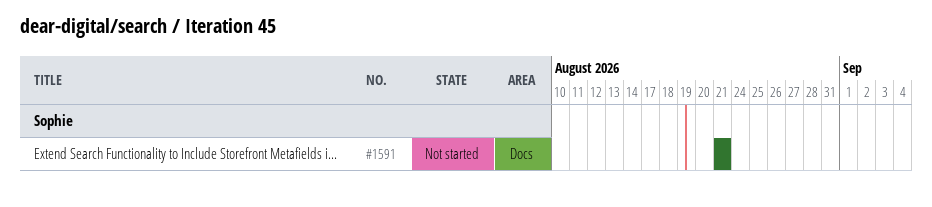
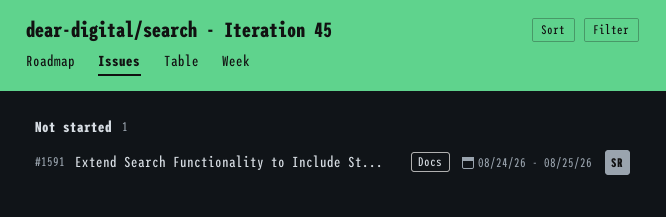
#1591, start: Aug 21 -> Aug 24
#1591, due: Aug 21 -> Aug 25

